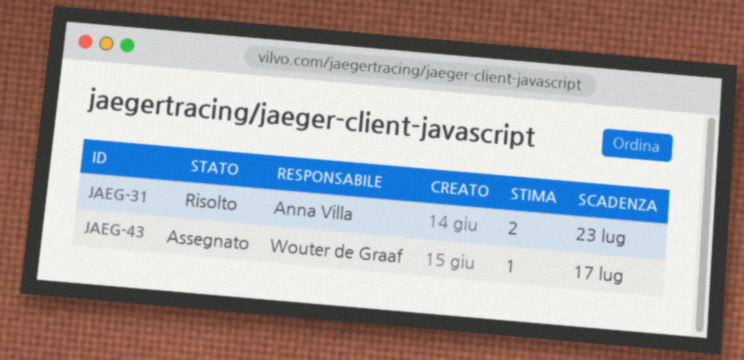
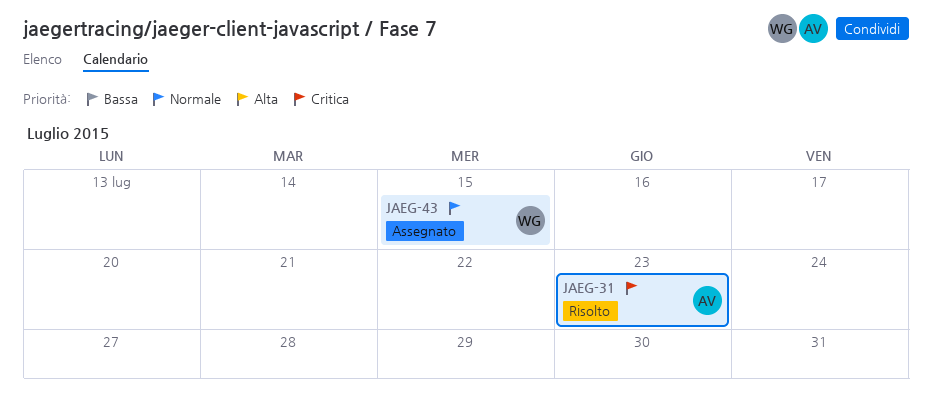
JAEG-43, due: Jul 17 -> Jul 15

